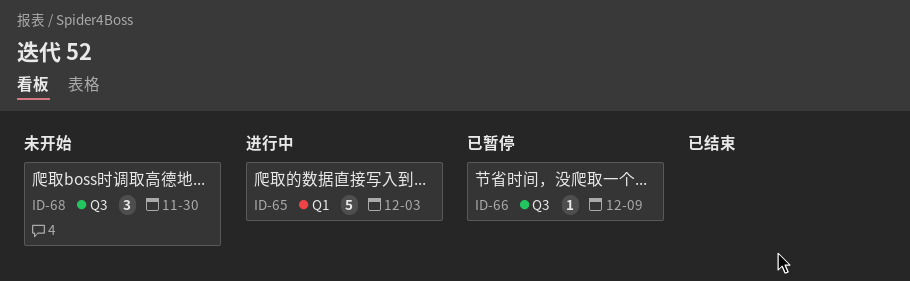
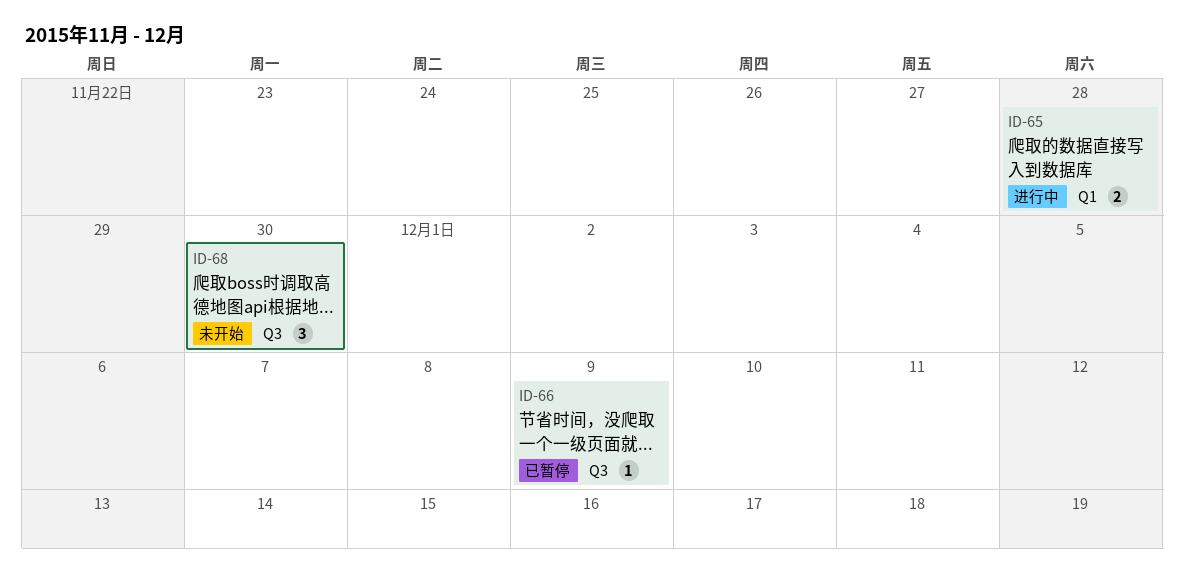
ID-65, estimate: 5 -> 2
ID-65, due: Dec 3 -> Nov 28

